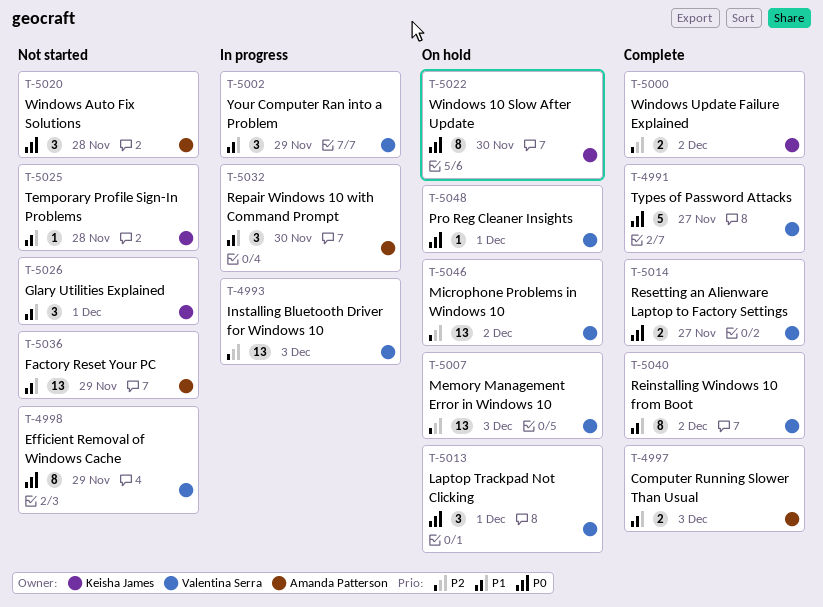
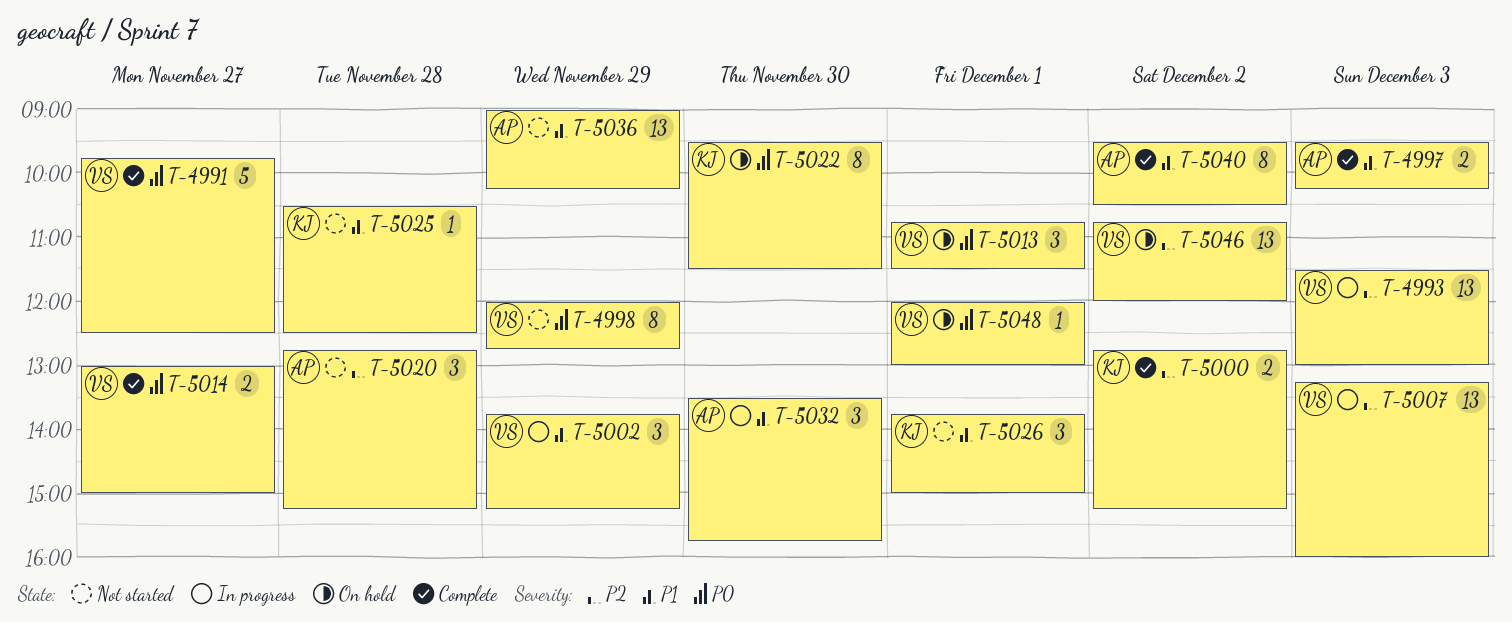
T-5007, status: On hold -> In progress
T-5020, priority: P0 -> P2
T-5040, owner: Valentina Serra -> Amanda Patterson

